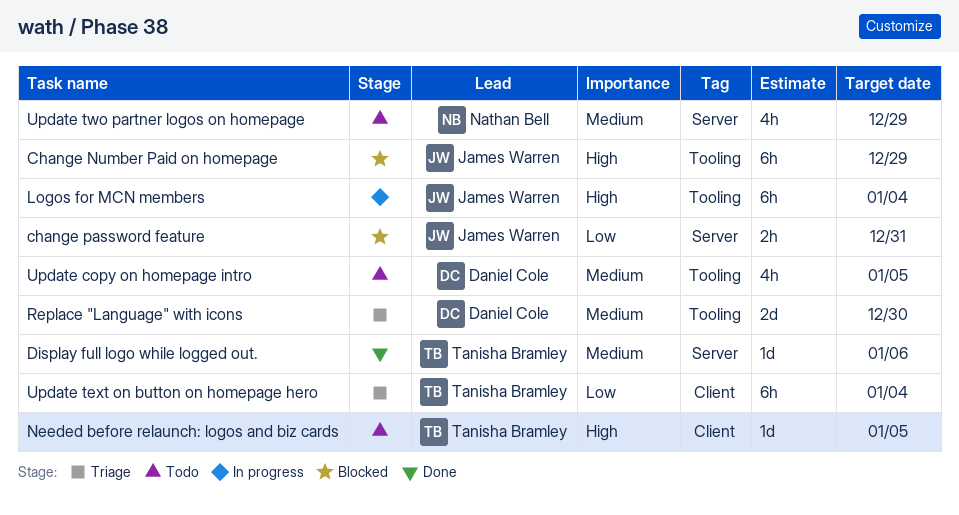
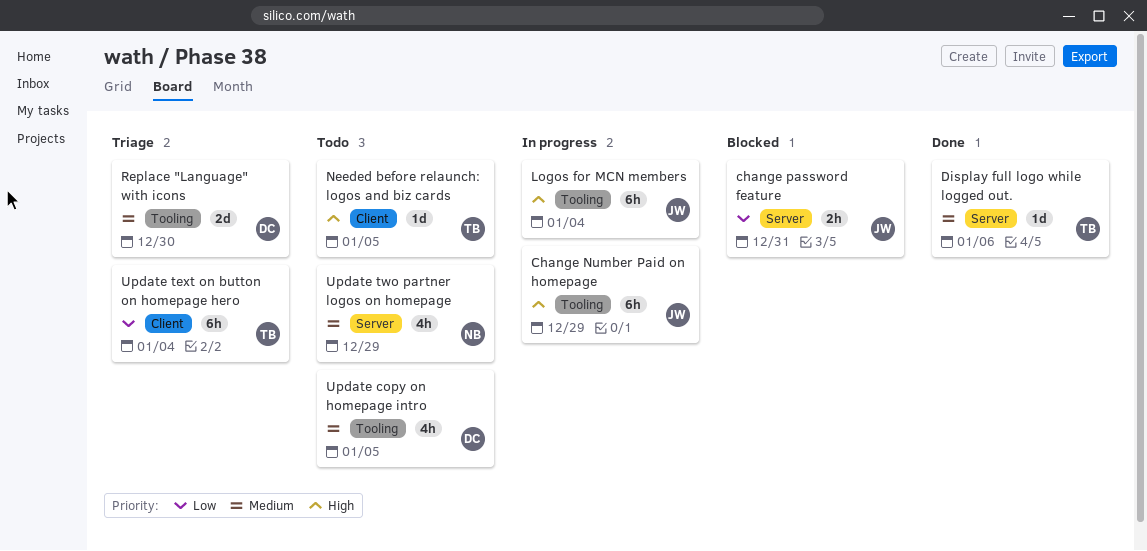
Change Number Paid on homepage, status: Blocked -> In progress

